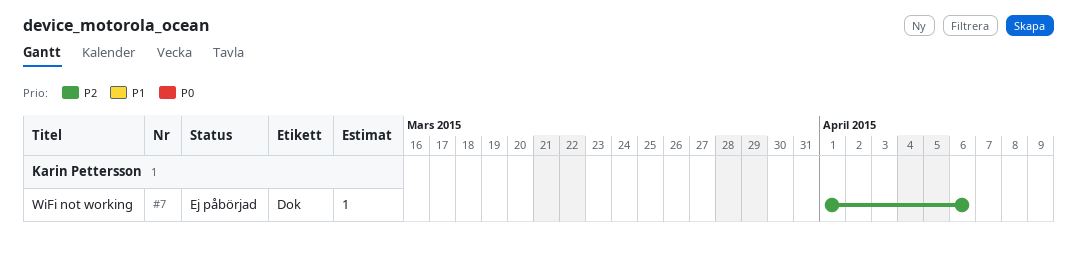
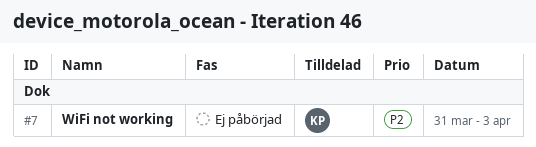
#7, start: Apr 1 -> Mar 31
#7, due: Apr 6 -> Apr 3

